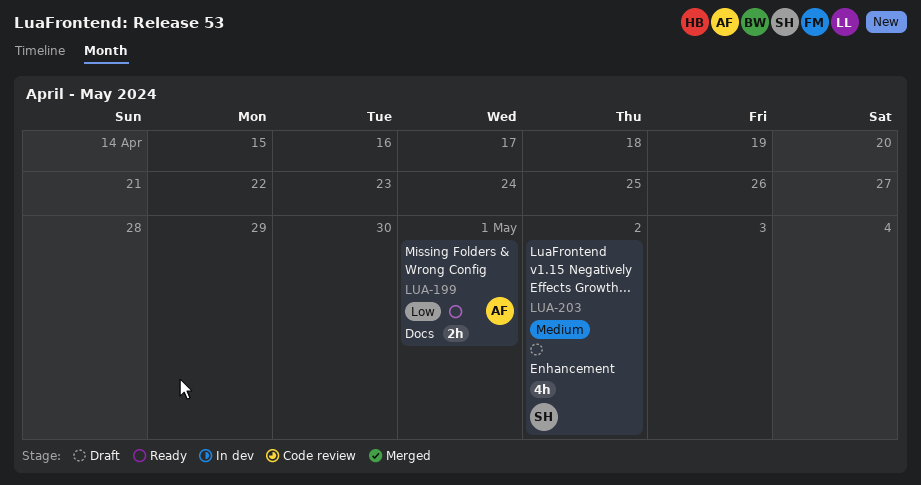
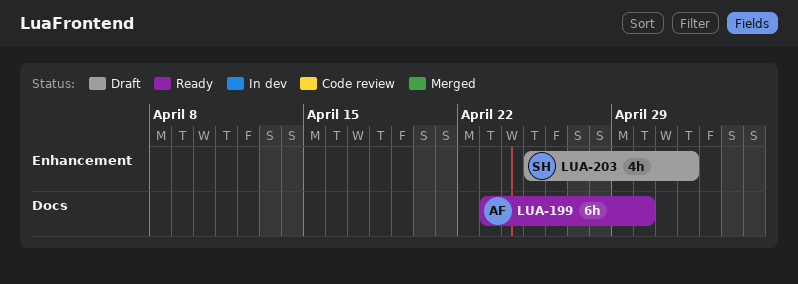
LUA-199, estimate: 2h -> 6h
LUA-199, due: May 1 -> Apr 30

